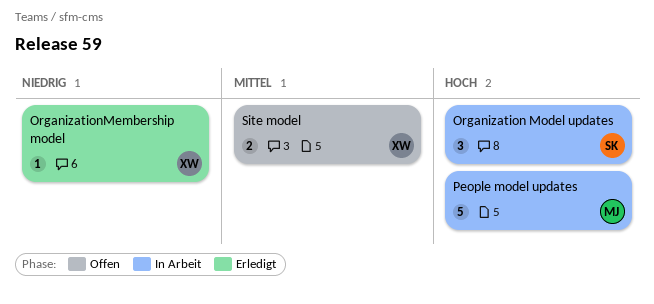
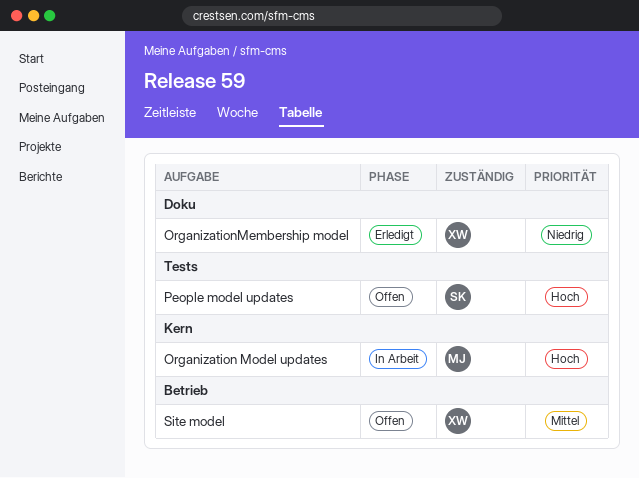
Organization Model updates, owner: SK -> MJ
People model updates, status: In Arbeit -> Offen
People model updates, owner: MJ -> SK

